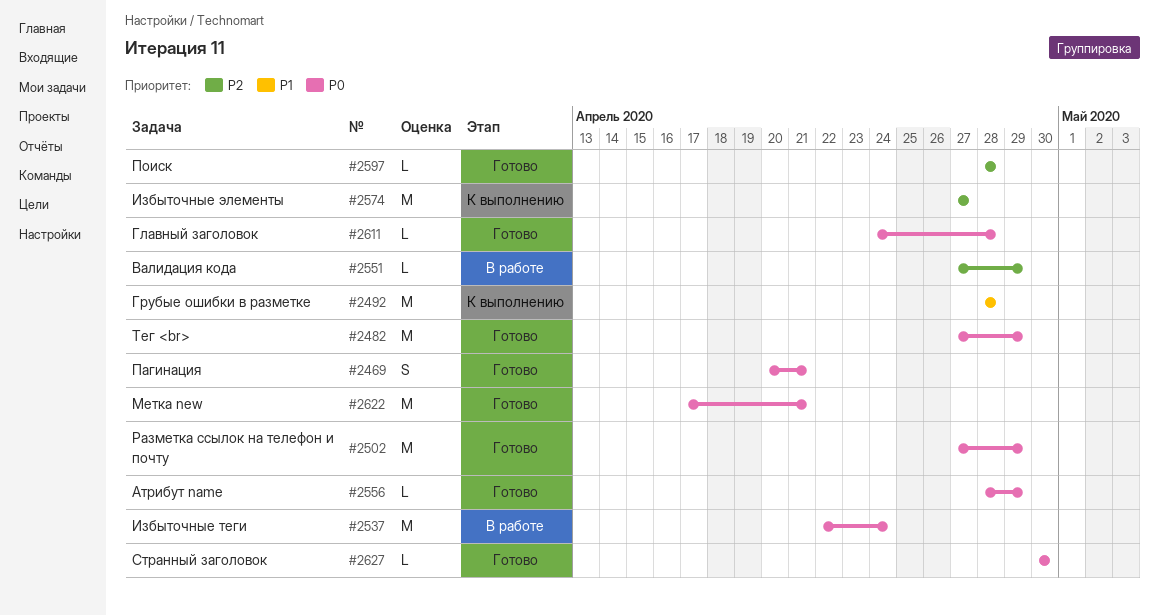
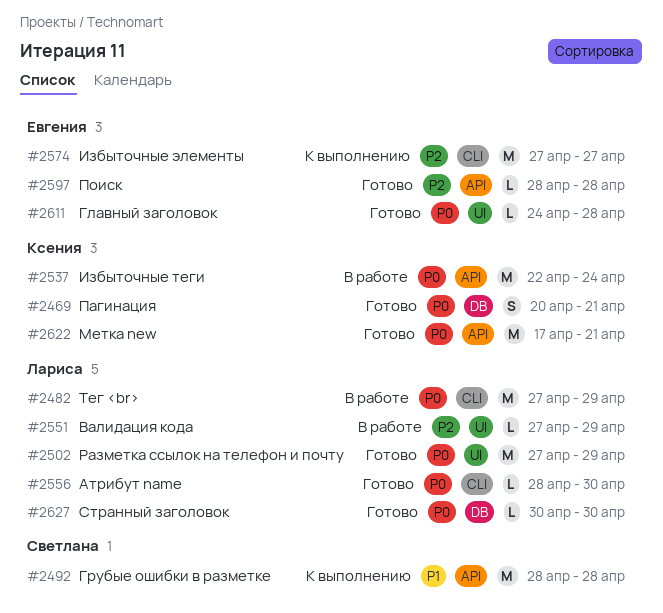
#2482, status: Готово -> В работе
#2556, due: Apr 29 -> Apr 30

